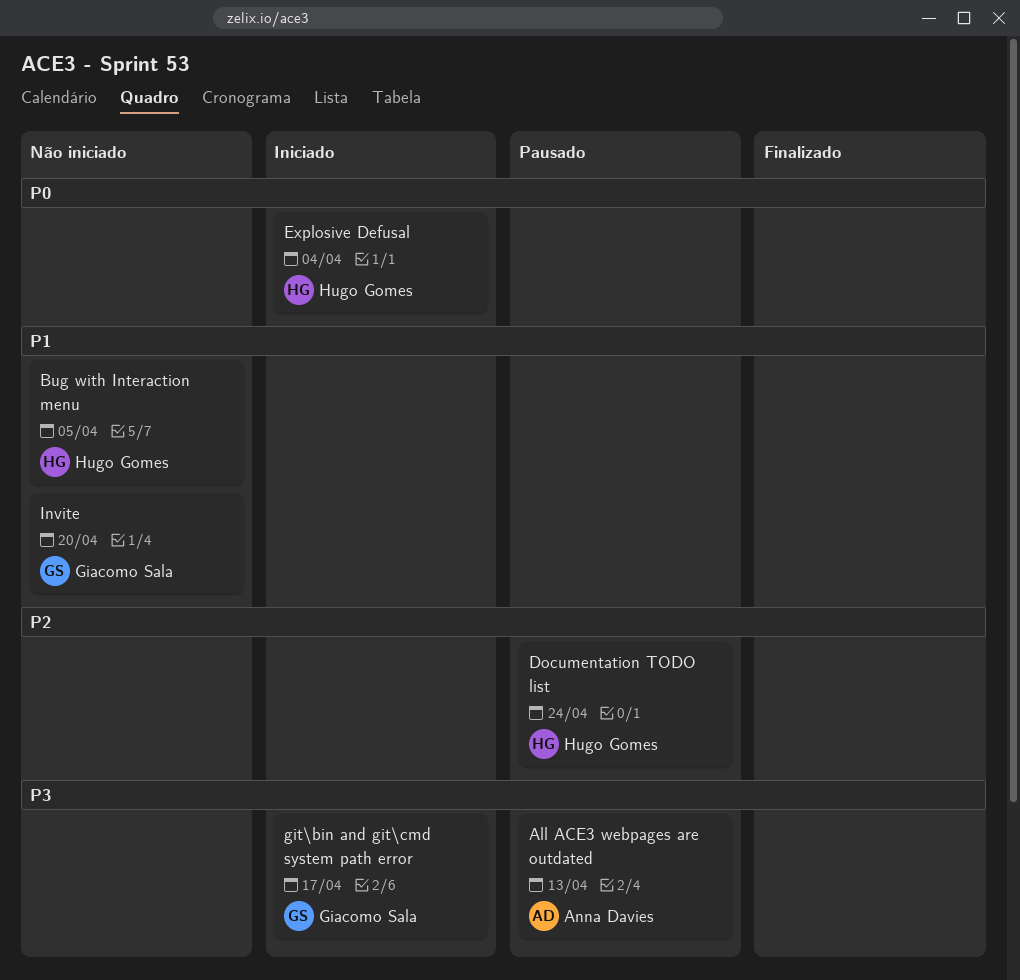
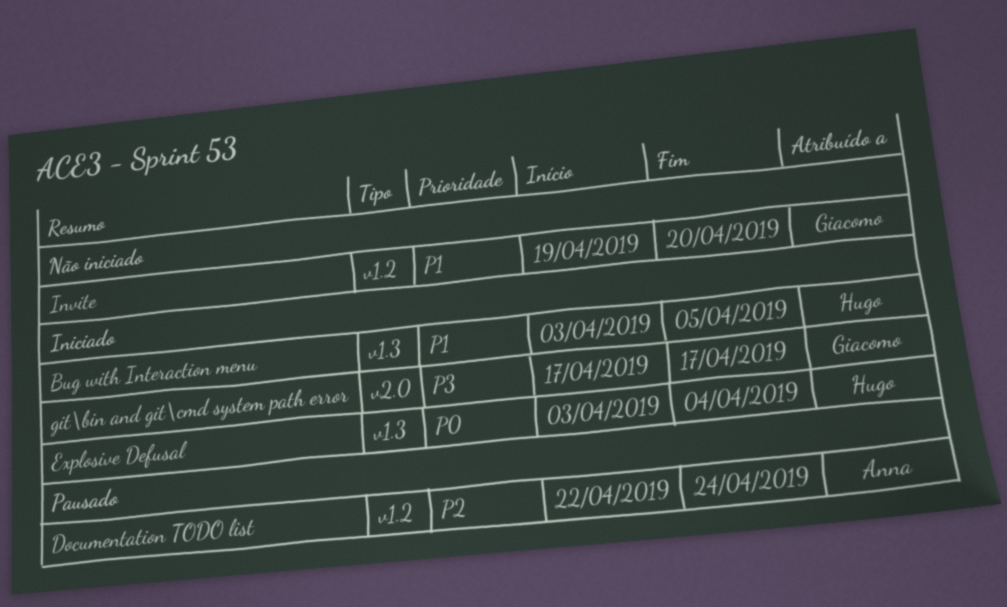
All ACE3 webpages are outdated: present -> none
Bug with Interaction menu, status: Não iniciado -> Iniciado
Documentation TODO list, owner: Hugo Gomes -> Anna Davies

